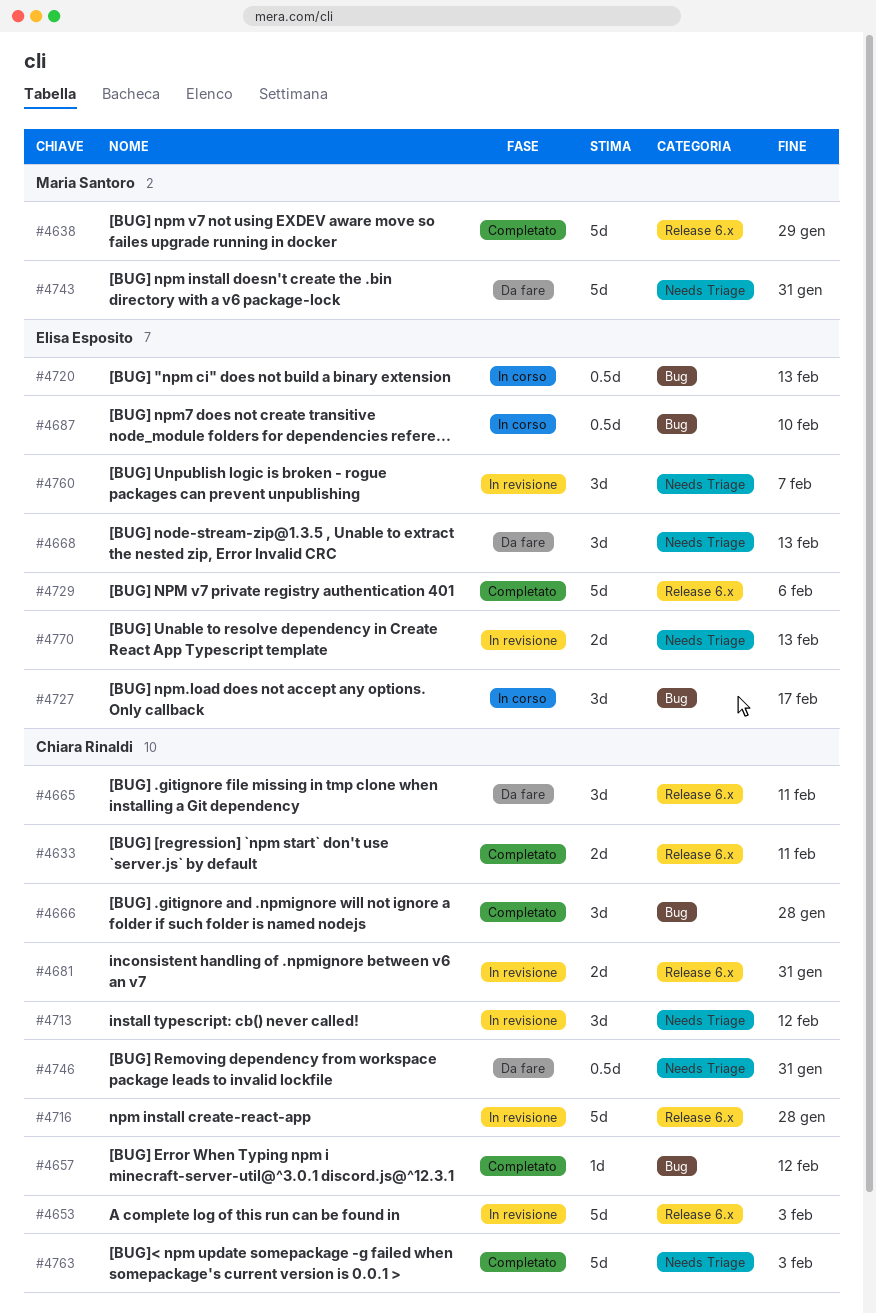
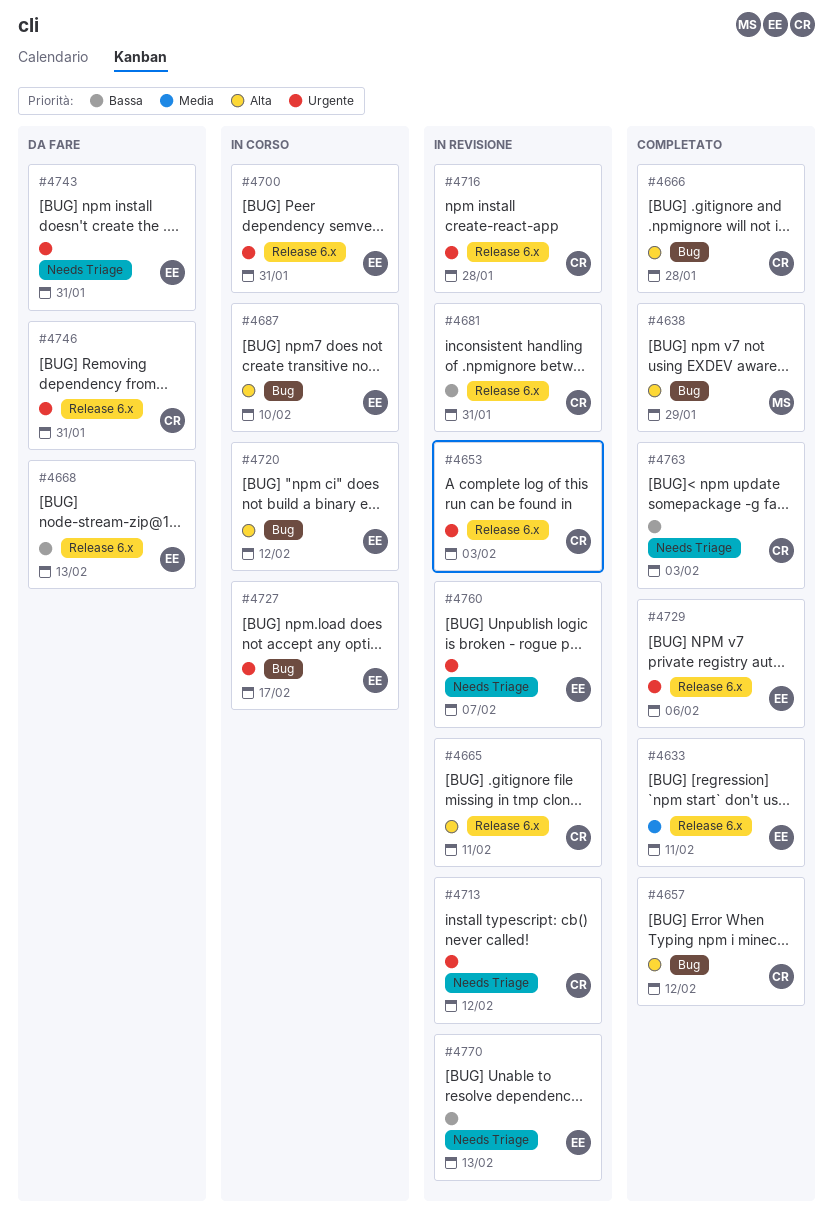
#4633, owner: Chiara Rinaldi -> Elisa Esposito
#4638, label: Release 6.x -> Bug
#4665, status: Da fare -> In revisione
#4668, label: Needs Triage -> Release 6.x
#4700: none -> present
#4720, due: Feb 13 -> Feb 12
#4743, owner: Maria Santoro -> Elisa Esposito
#4746, label: Needs Triage -> Release 6.x

